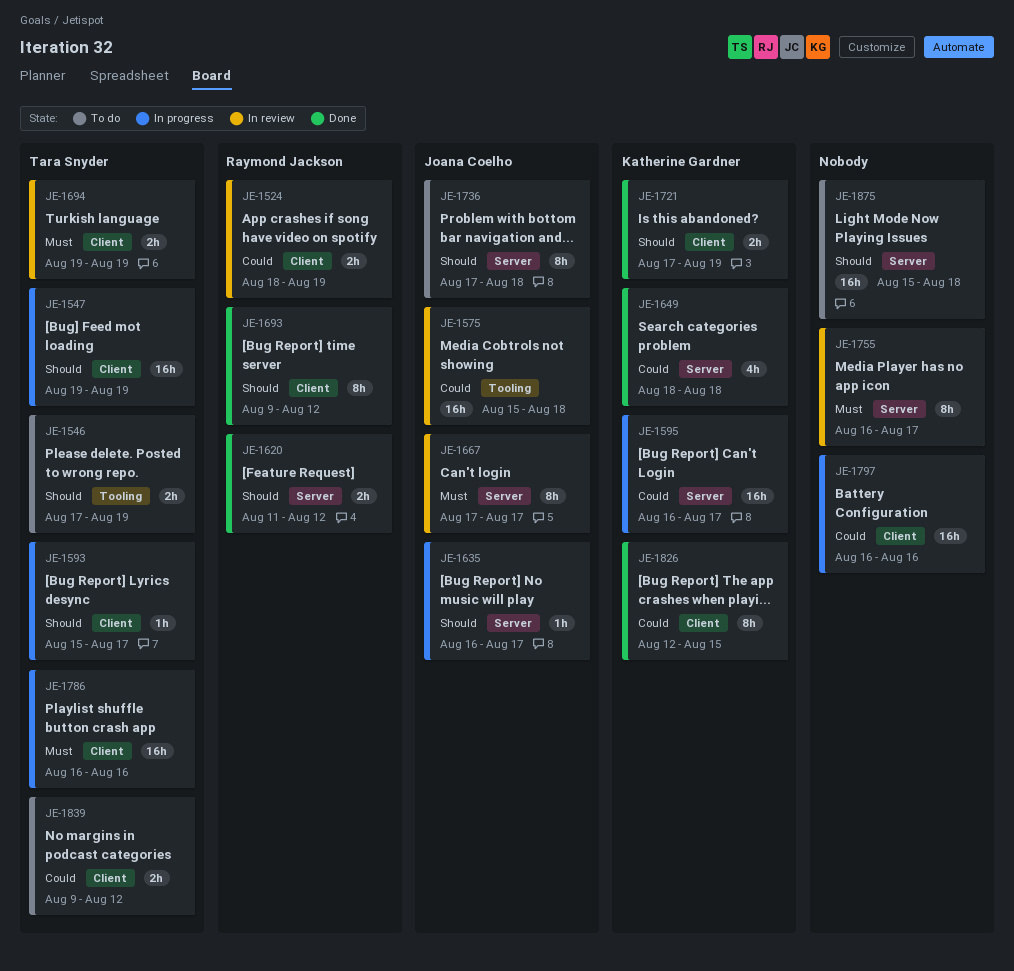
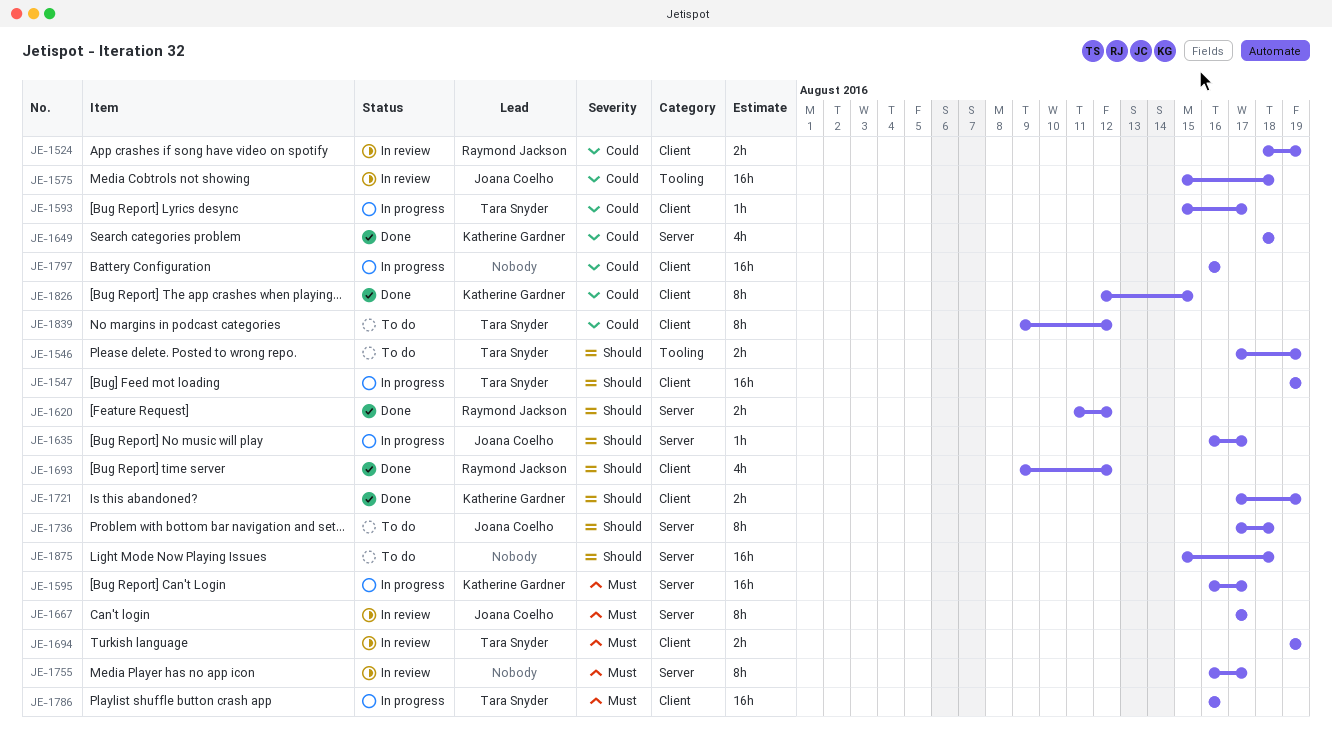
JE-1593, priority: Should -> Could
JE-1595, priority: Could -> Must
JE-1693, estimate: 8h -> 4h
JE-1839, estimate: 2h -> 8h

